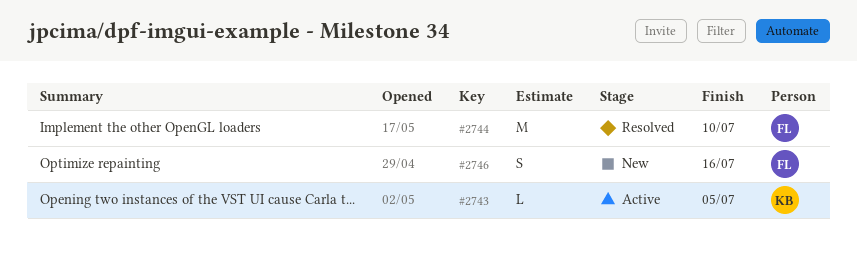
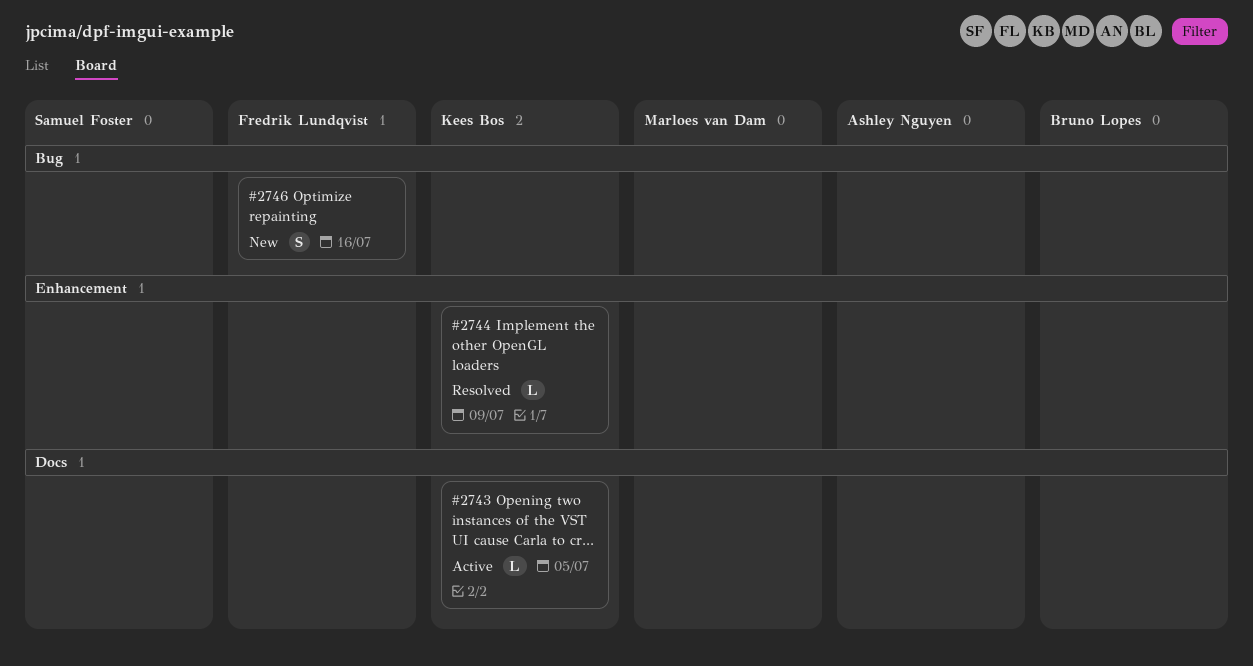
#2744, owner: Fredrik Lundqvist -> Kees Bos
#2744, estimate: M -> L
#2744, due: Jul 10 -> Jul 9

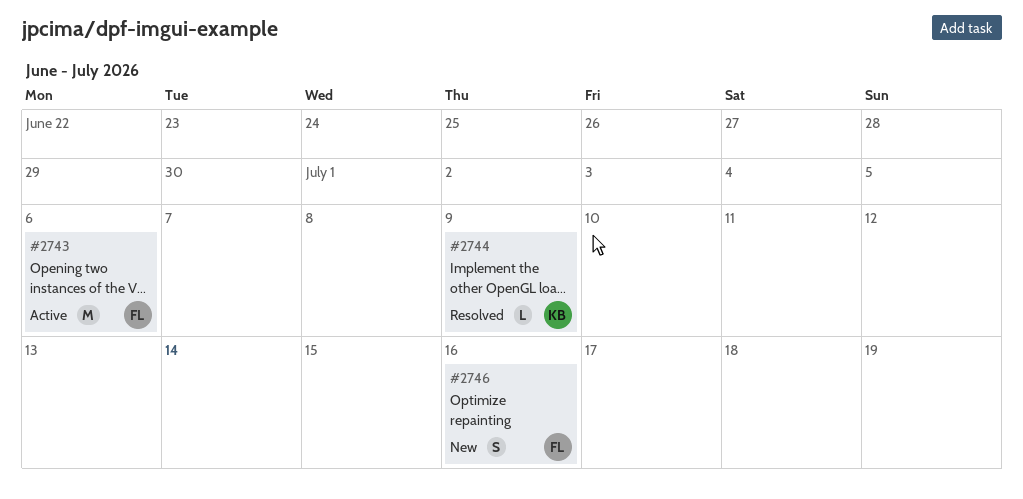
#2743, owner: Kees Bos -> Fredrik Lundqvist
#2743, estimate: L -> M
#2743, due: Jul 5 -> Jul 6

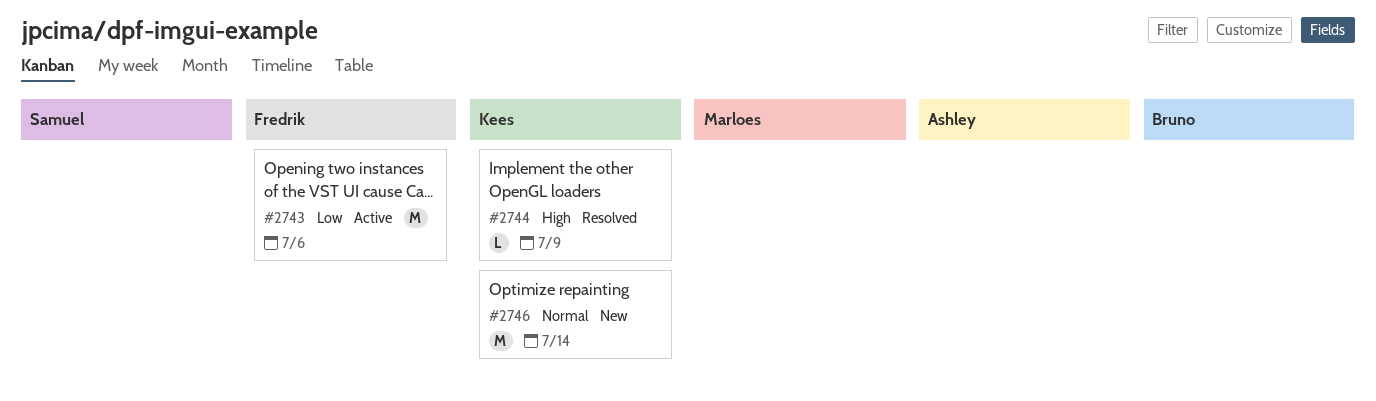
#2746, owner: Fredrik -> Kees
#2746, estimate: S -> M
#2746, due: Jul 16 -> Jul 14

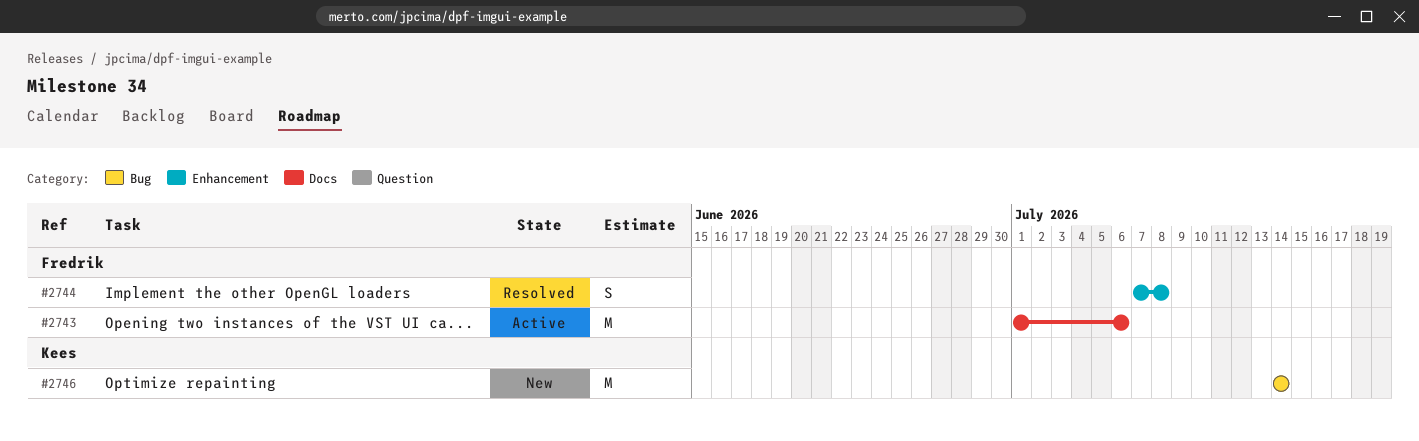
#2744, owner: Kees -> Fredrik
#2744, estimate: L -> S
#2744, due: Jul 9 -> Jul 8

